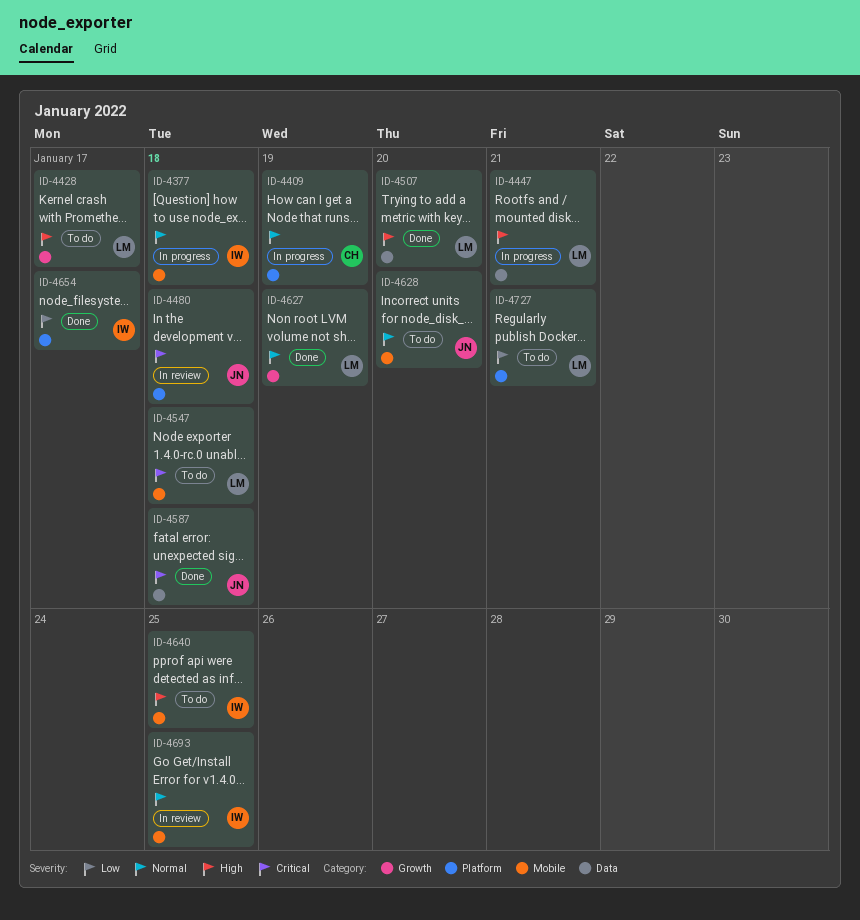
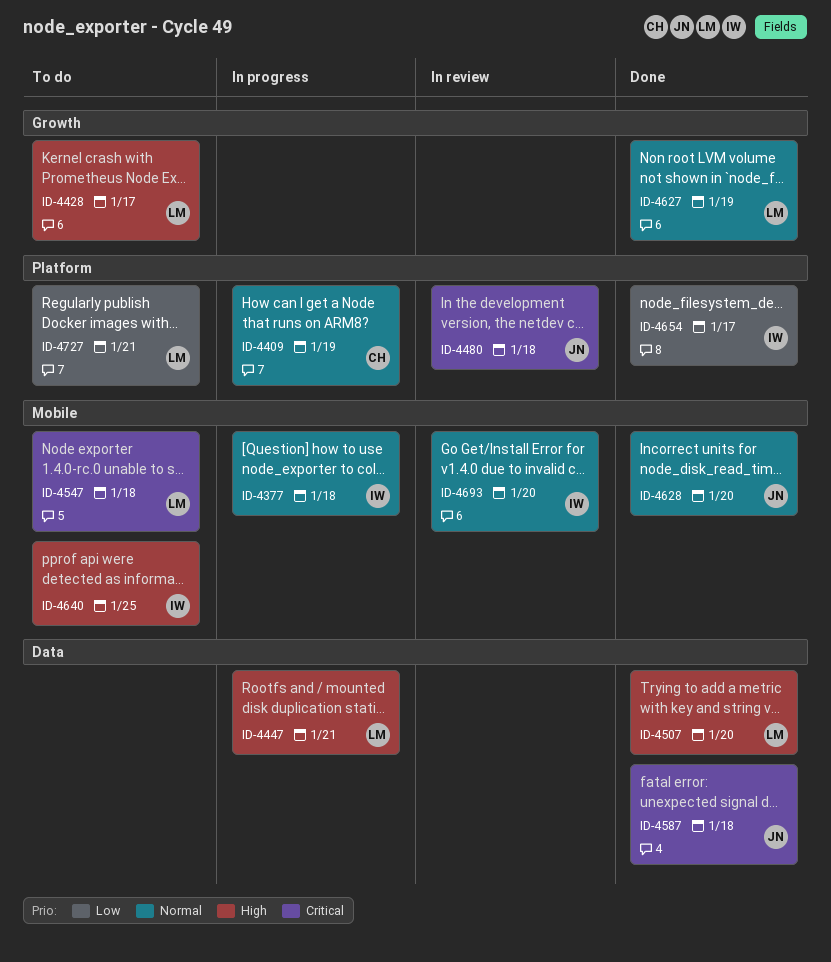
ID-4628, status: To do -> Done
ID-4693, due: Jan 25 -> Jan 20

